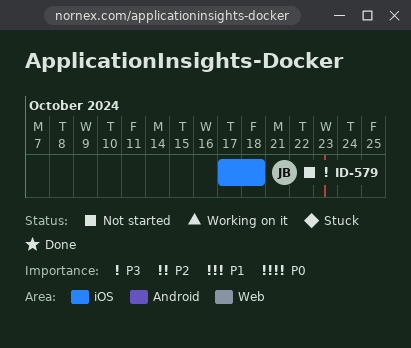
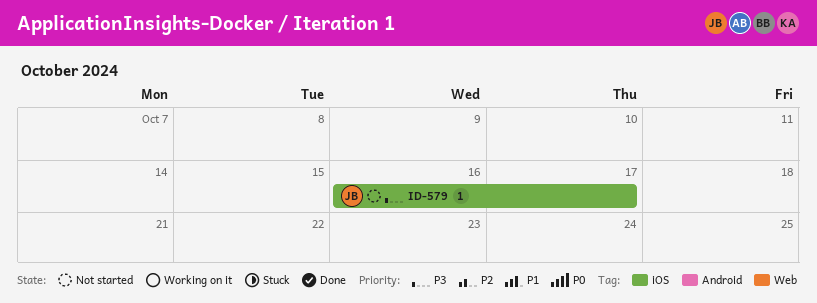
ID-579, start: Oct 17 -> Oct 16
ID-579, due: Oct 18 -> Oct 17

